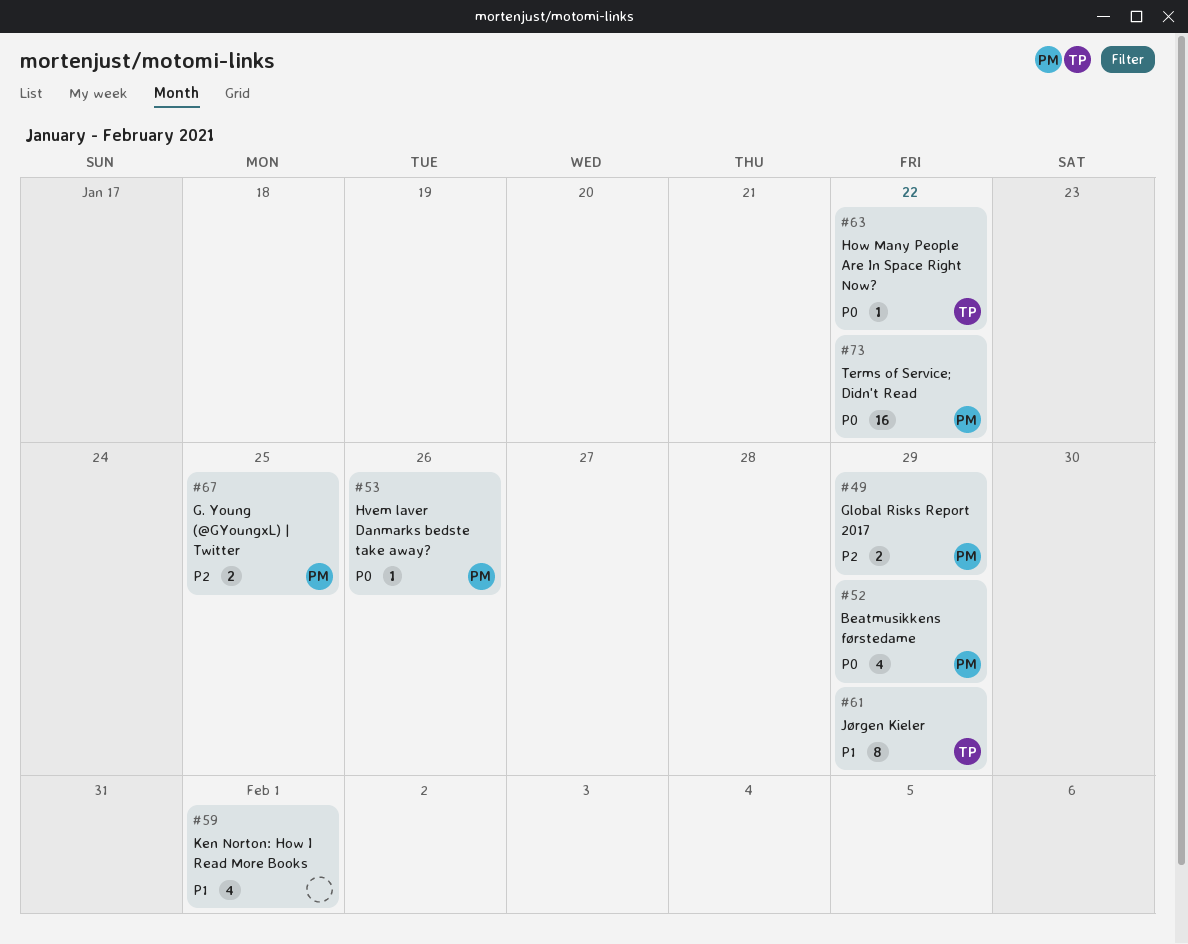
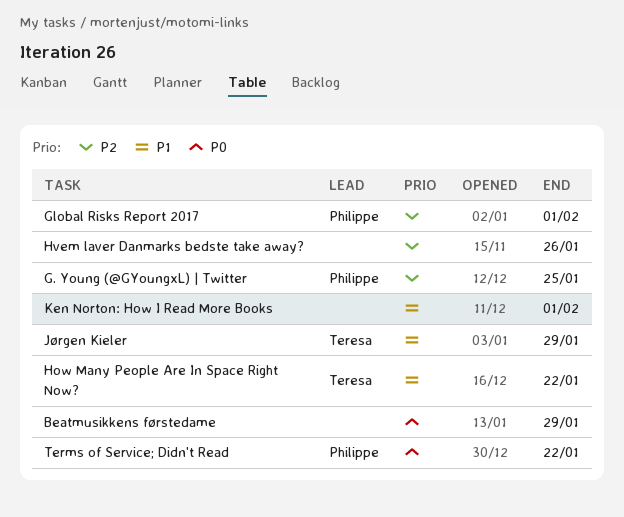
Beatmusikkens førstedame, owner: Philippe -> none
Global Risks Report 2017, due: Jan 29 -> Feb 1
How Many People Are In Space Right Now?, priority: P0 -> P1
Hvem laver Danmarks bedste take away?, owner: Philippe -> none
Hvem laver Danmarks bedste take away?, priority: P0 -> P2

